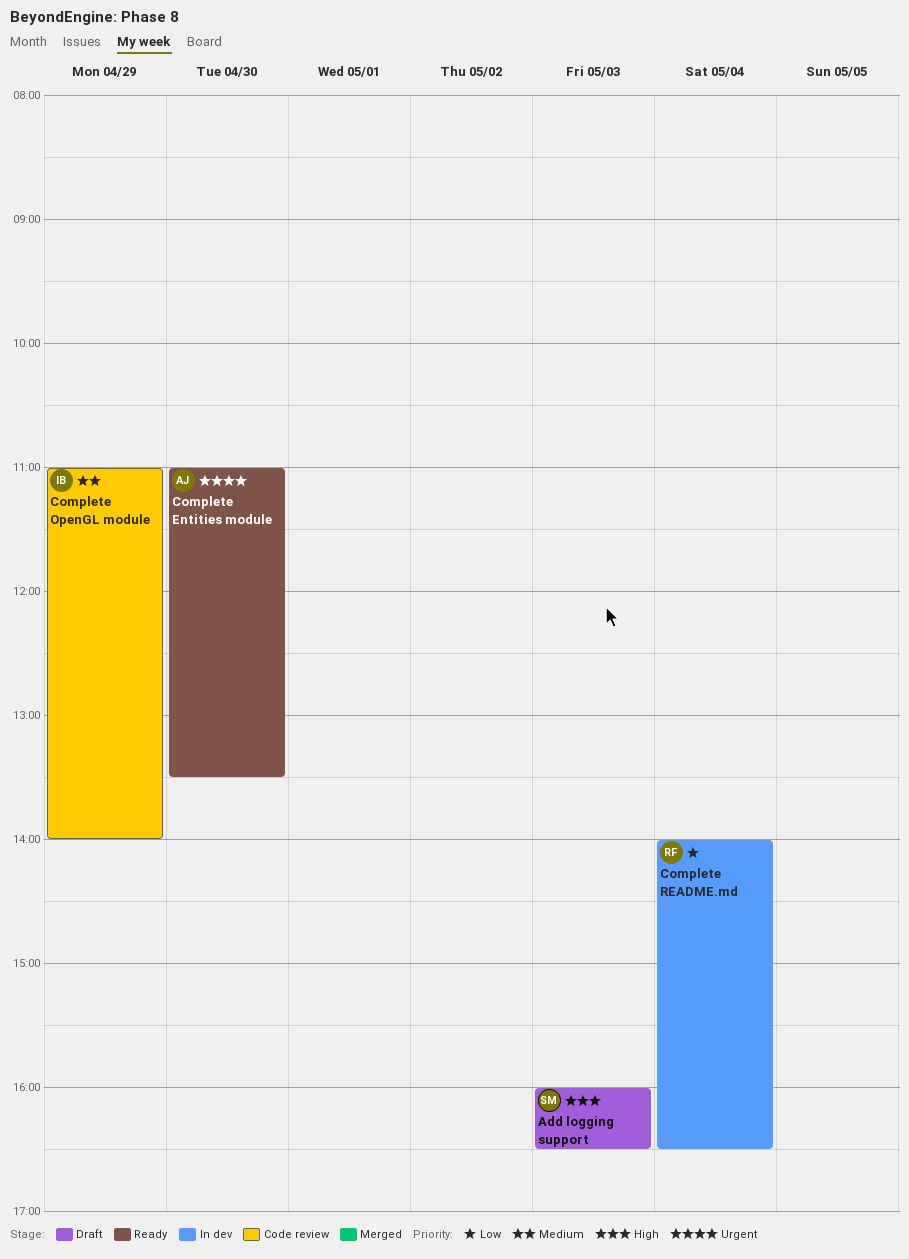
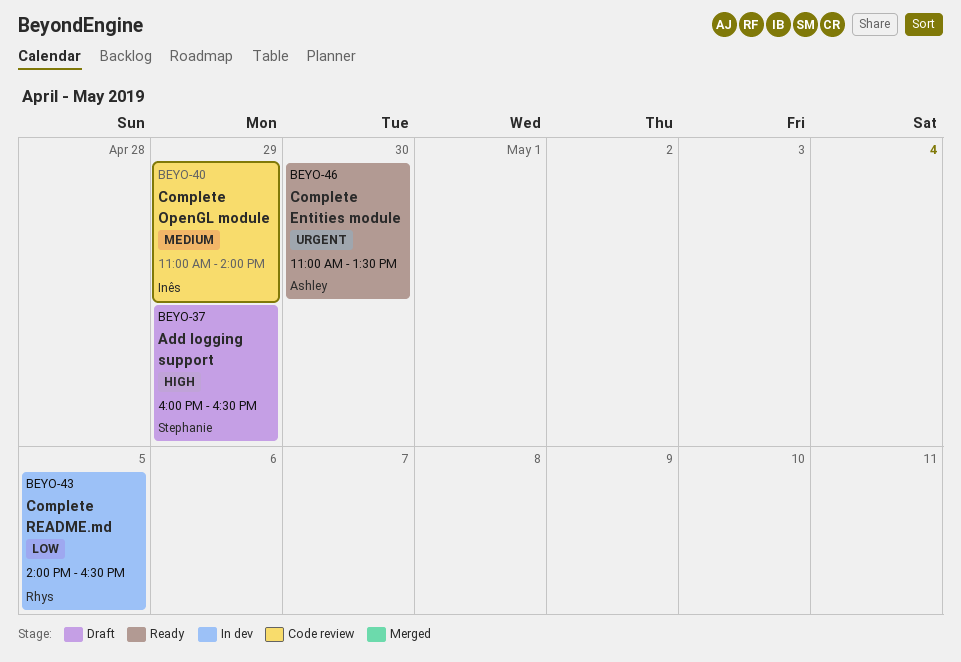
Add logging support, day: May 3 -> Apr 29
Complete README.md, day: May 4 -> May 5

